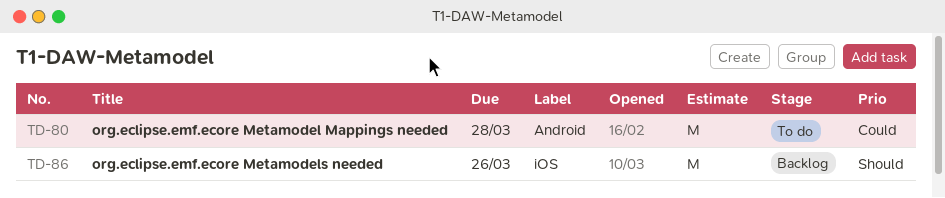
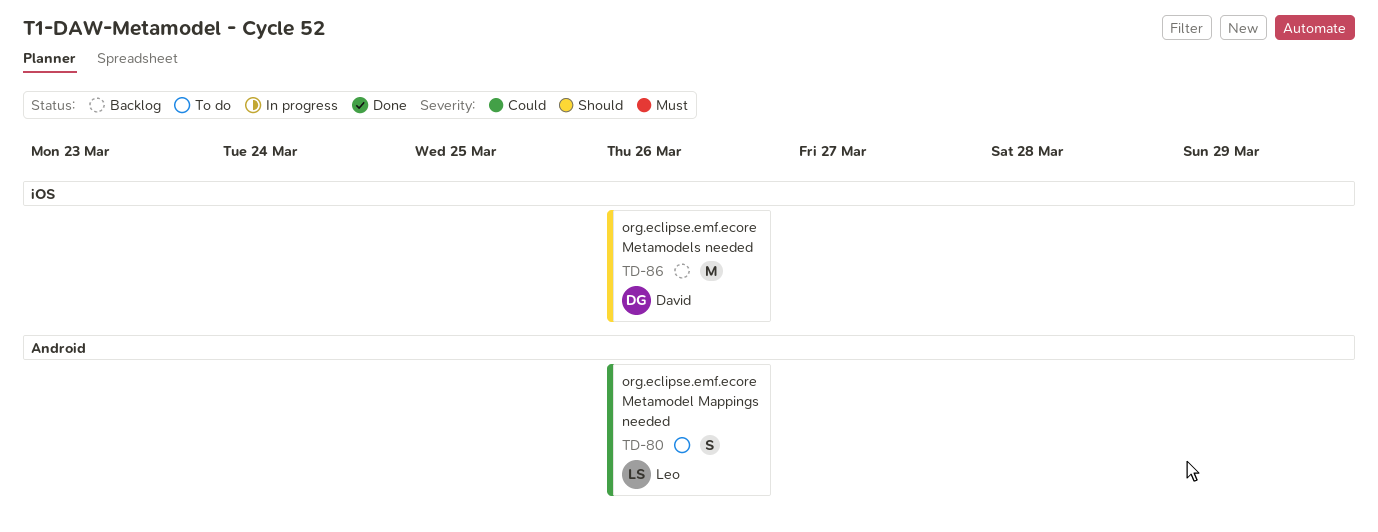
TD-80, estimate: M -> S
TD-80, due: Mar 28 -> Mar 26

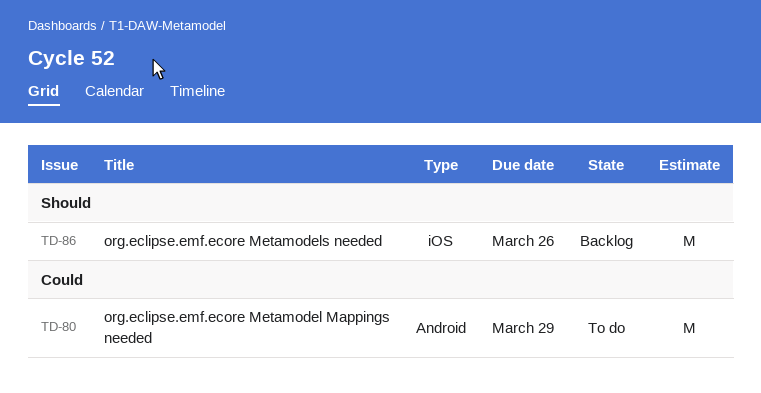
TD-80, estimate: S -> M
TD-80, due: Mar 26 -> Mar 29

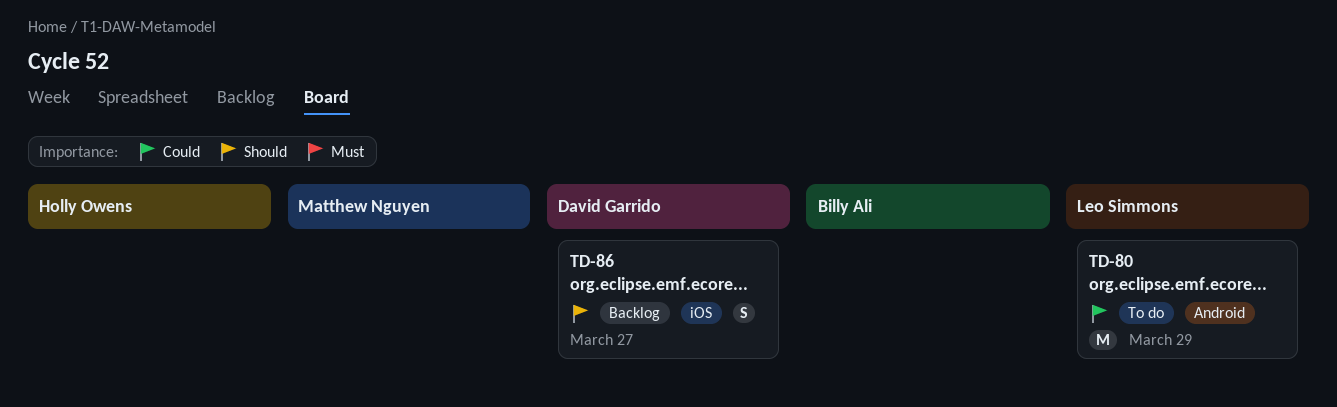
TD-86, estimate: M -> S
TD-86, due: Mar 26 -> Mar 27

